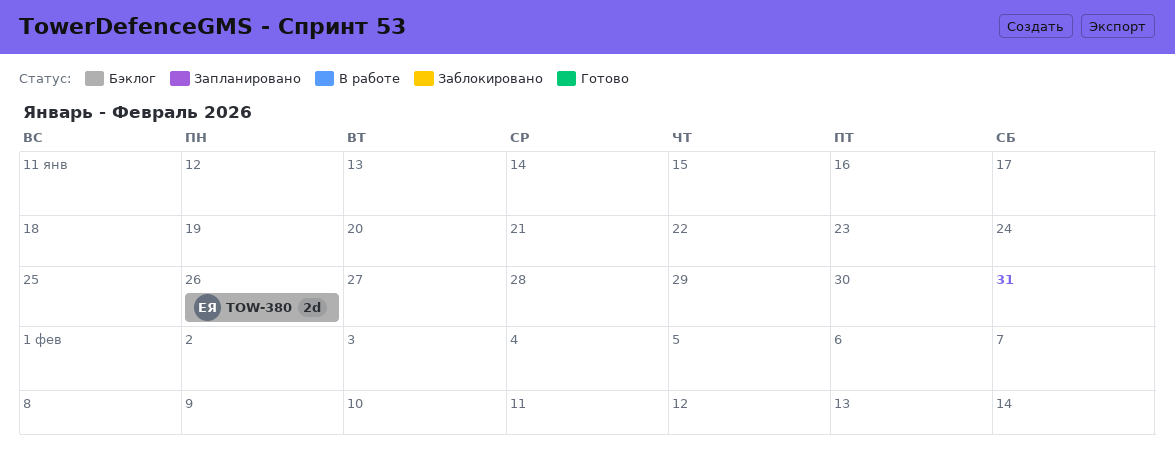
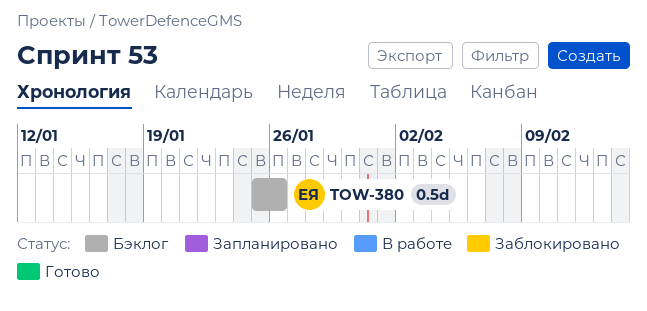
TOW-380, estimate: 2d -> 0.5d
TOW-380, start: Jan 26 -> Jan 25

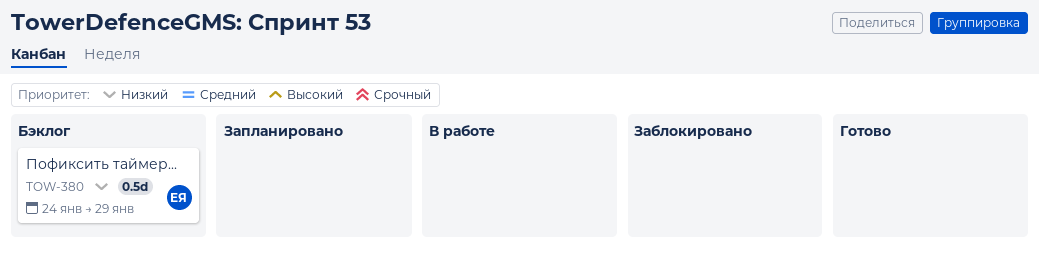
TOW-380, start: Jan 25 -> Jan 24
TOW-380, due: Jan 26 -> Jan 29

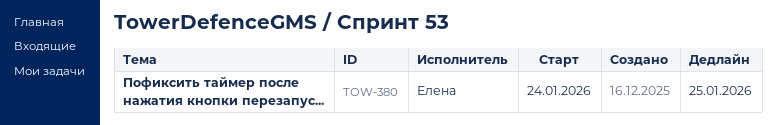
TOW-380, due: Jan 29 -> Jan 25

